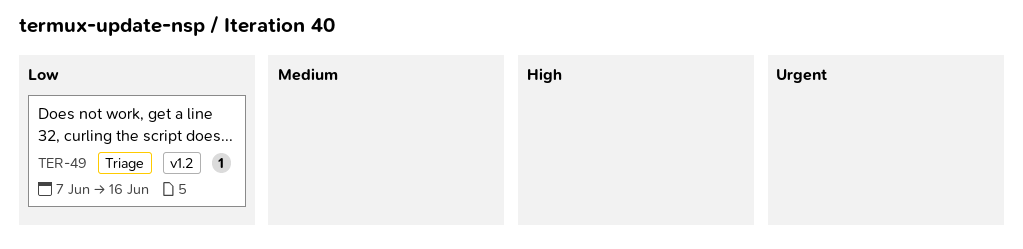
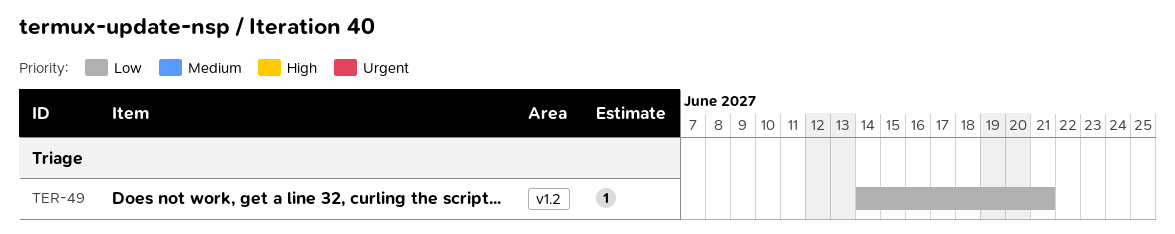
TER-49, start: Jun 7 -> Jun 14
TER-49, due: Jun 16 -> Jun 21

